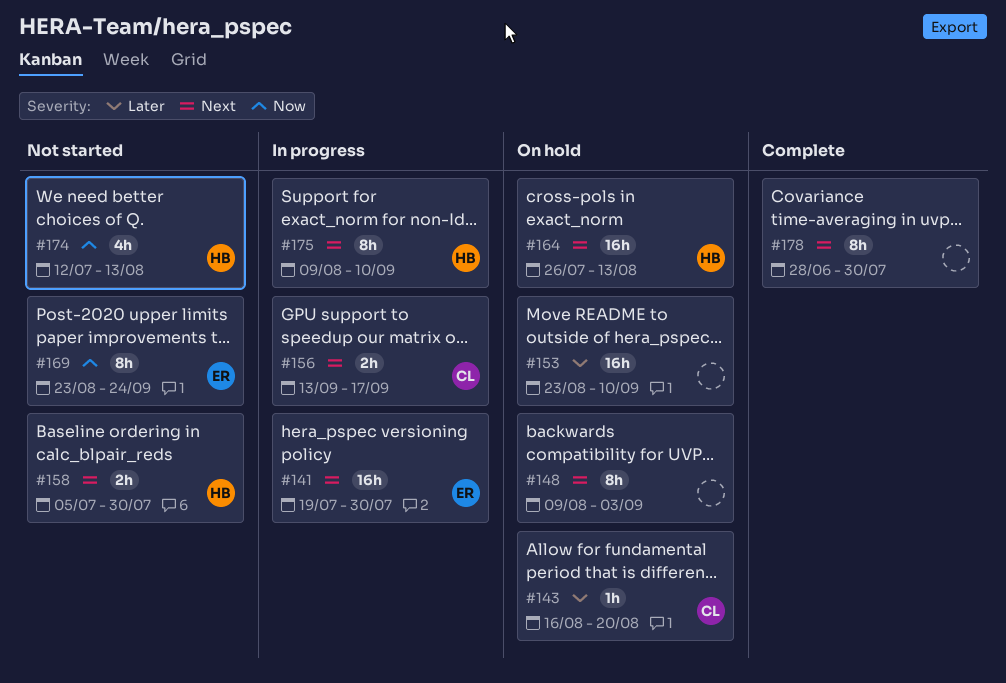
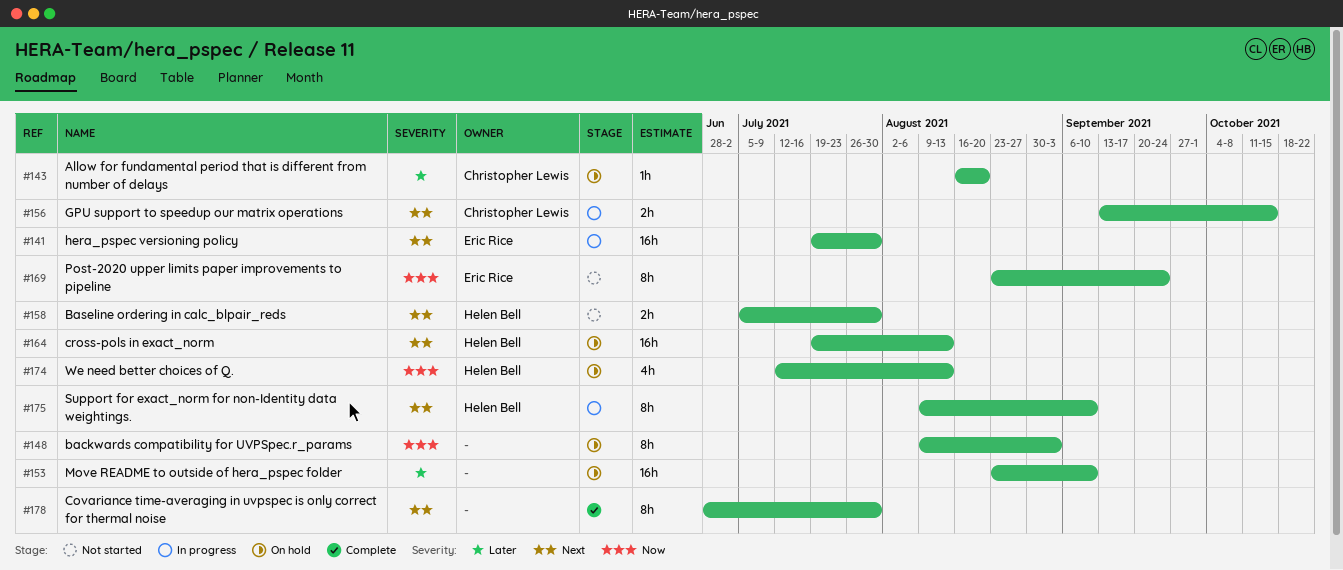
#148, priority: Next -> Now
#156, due: Sep 17 -> Oct 15
#164, start: Jul 26 -> Jul 19
#174, status: Not started -> On hold

